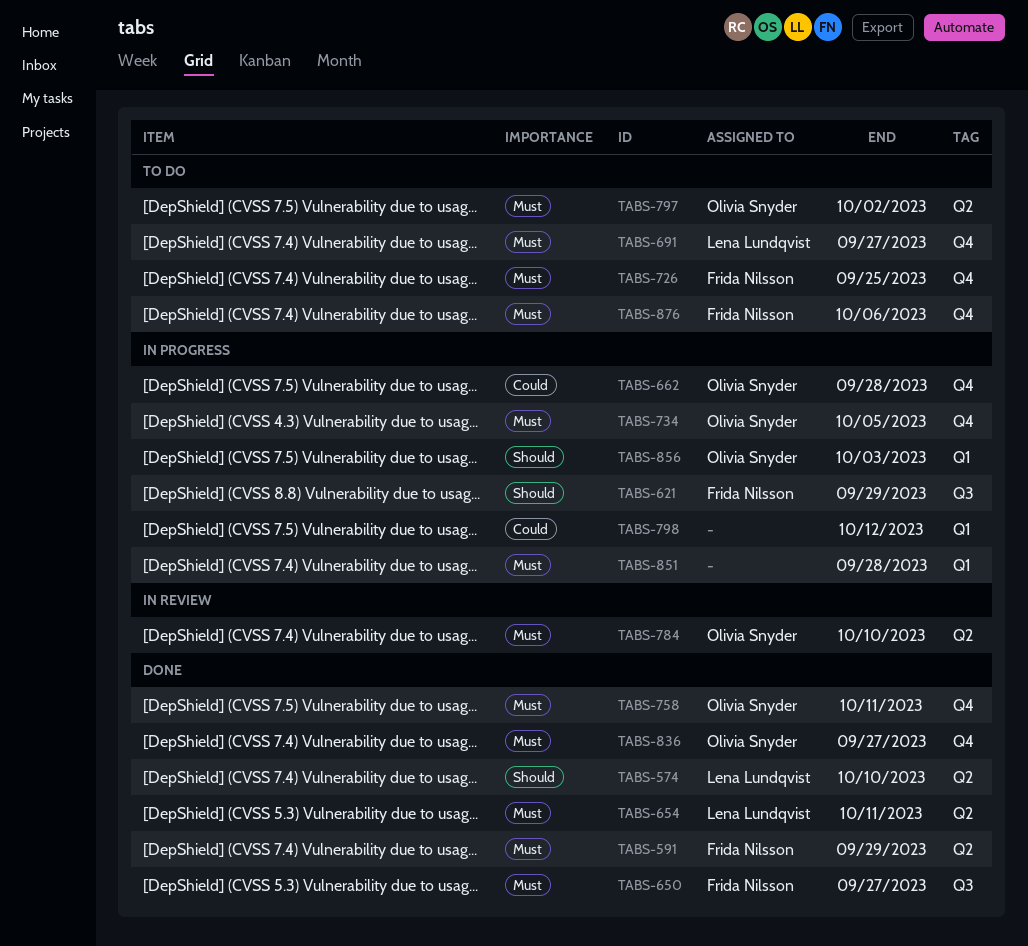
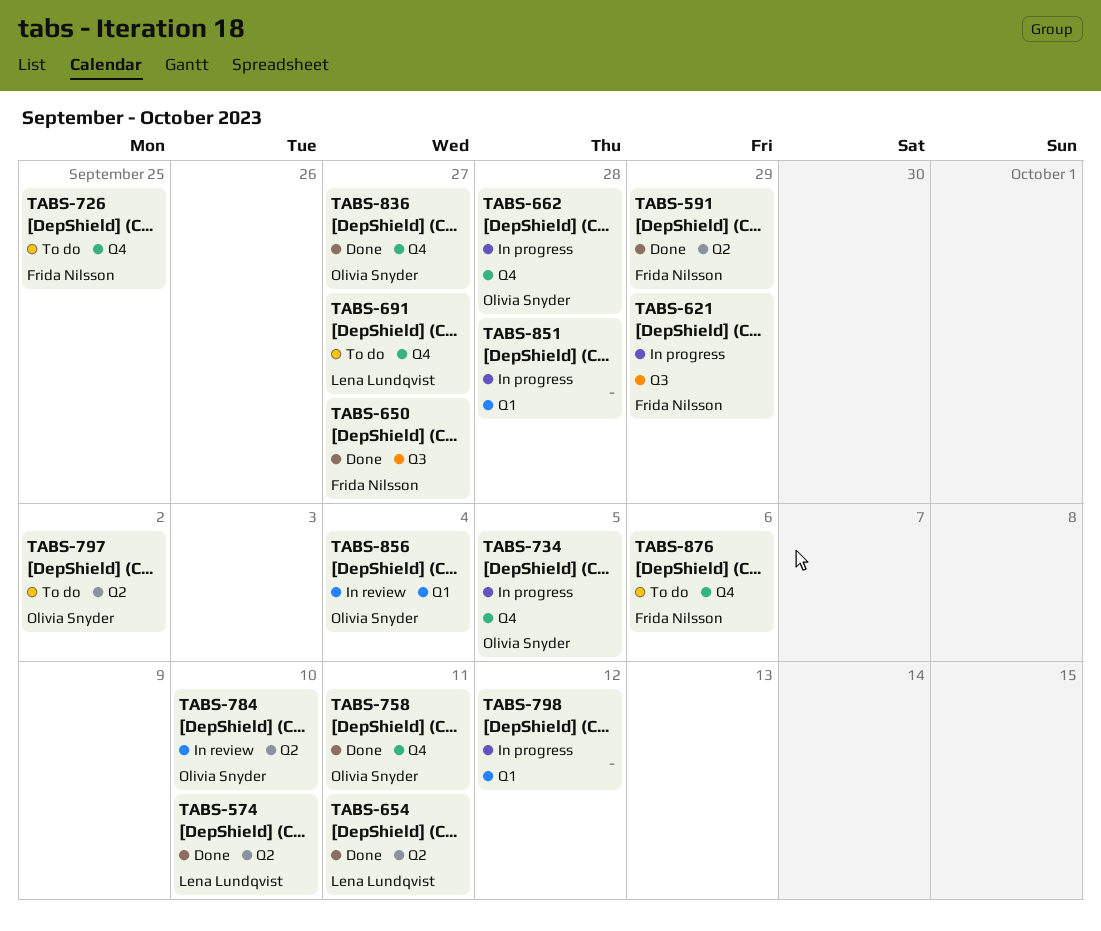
TABS-856, status: In progress -> In review
TABS-856, due: Oct 3 -> Oct 4

